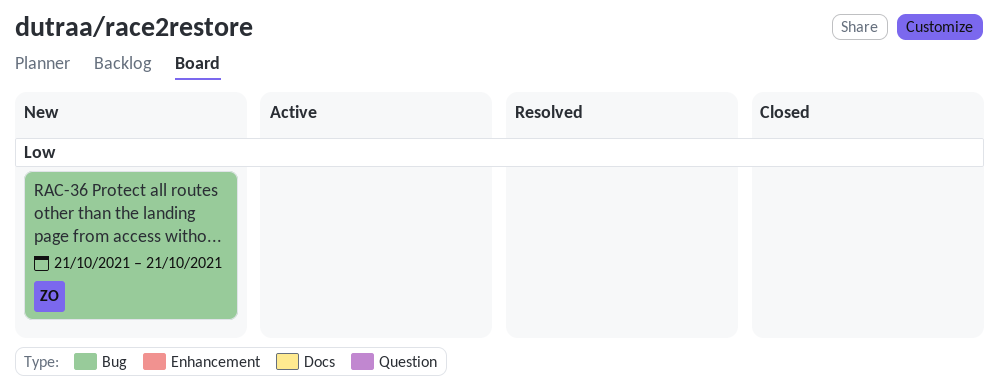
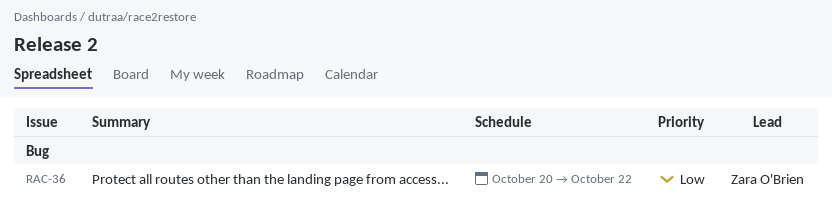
RAC-36, start: Oct 21 -> Oct 20
RAC-36, due: Oct 21 -> Oct 22

